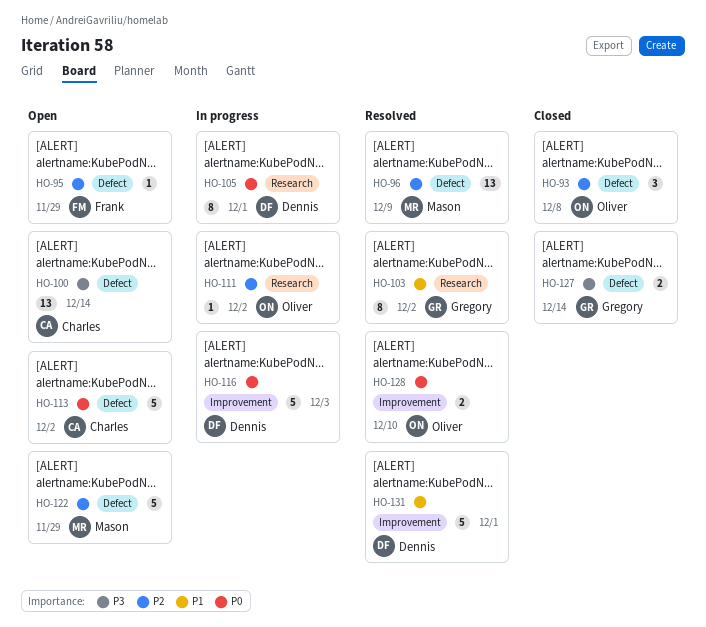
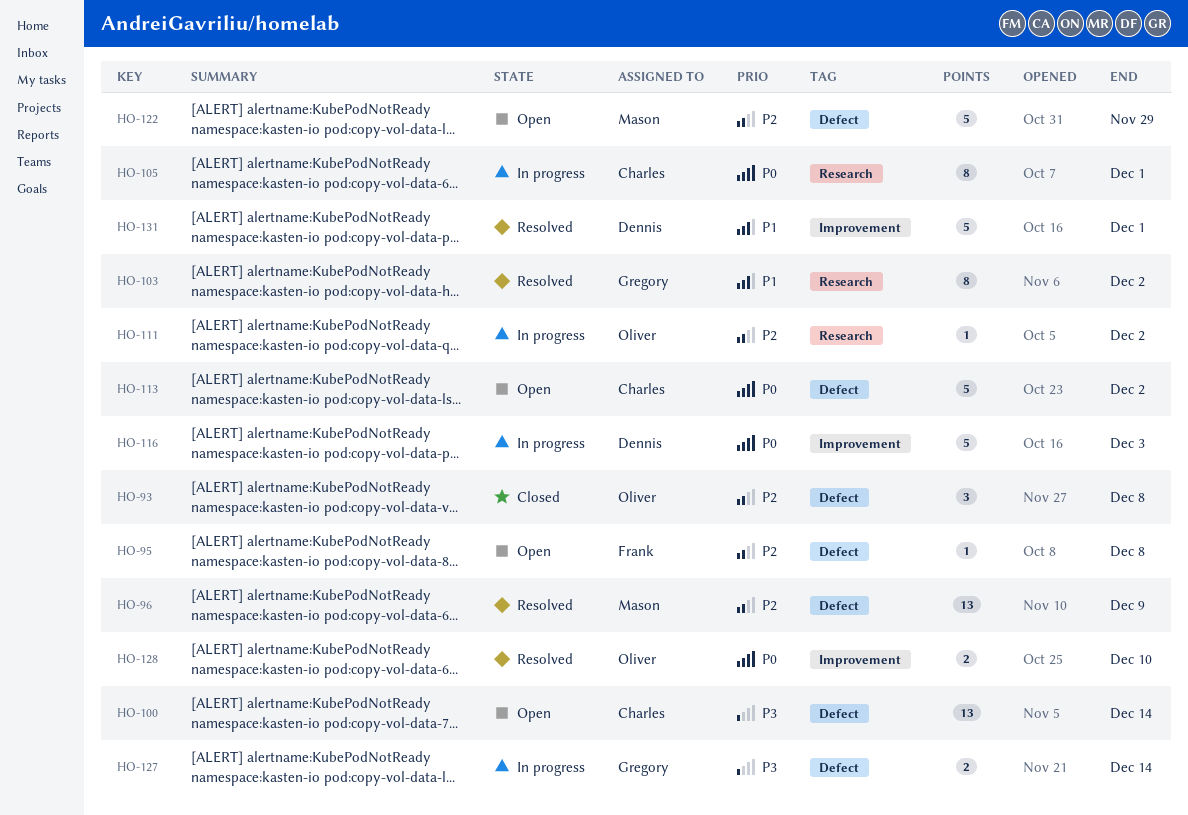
HO-95, due: Nov 29 -> Dec 8
HO-105, owner: Dennis -> Charles
HO-127, status: Closed -> In progress

